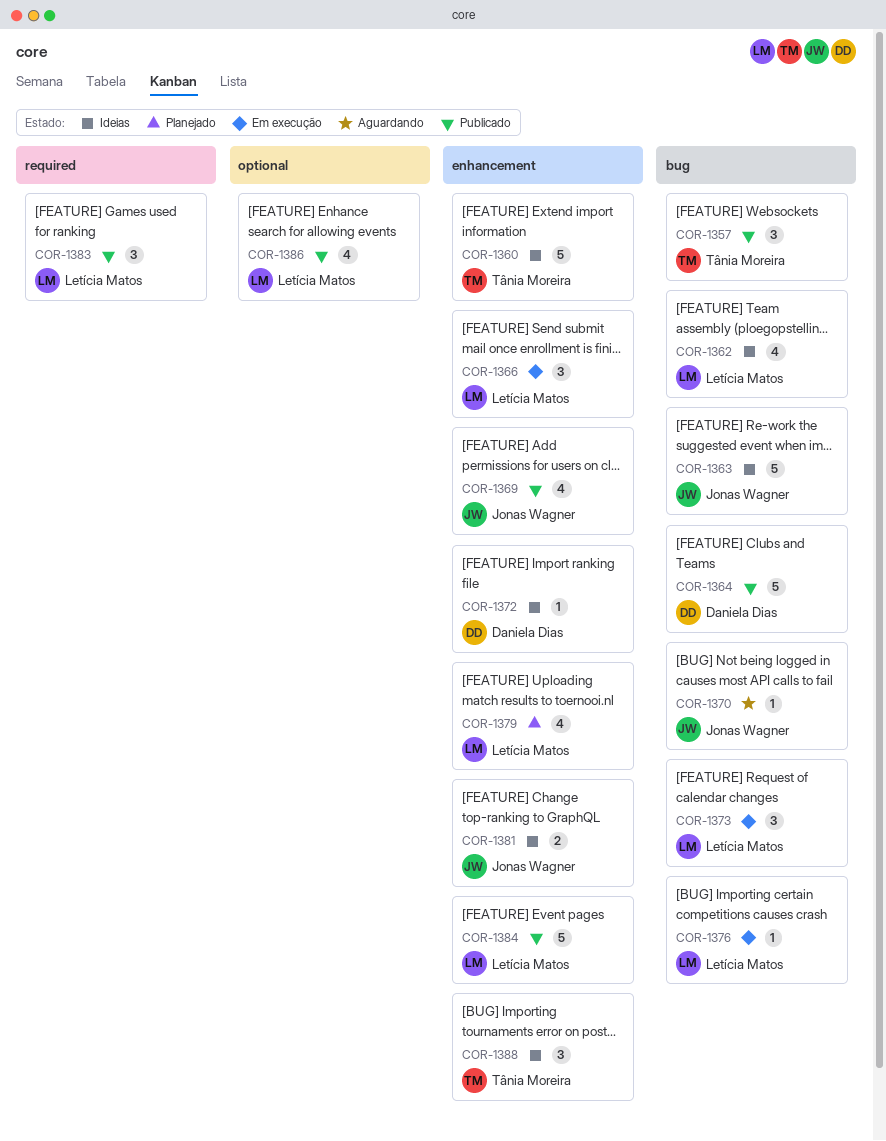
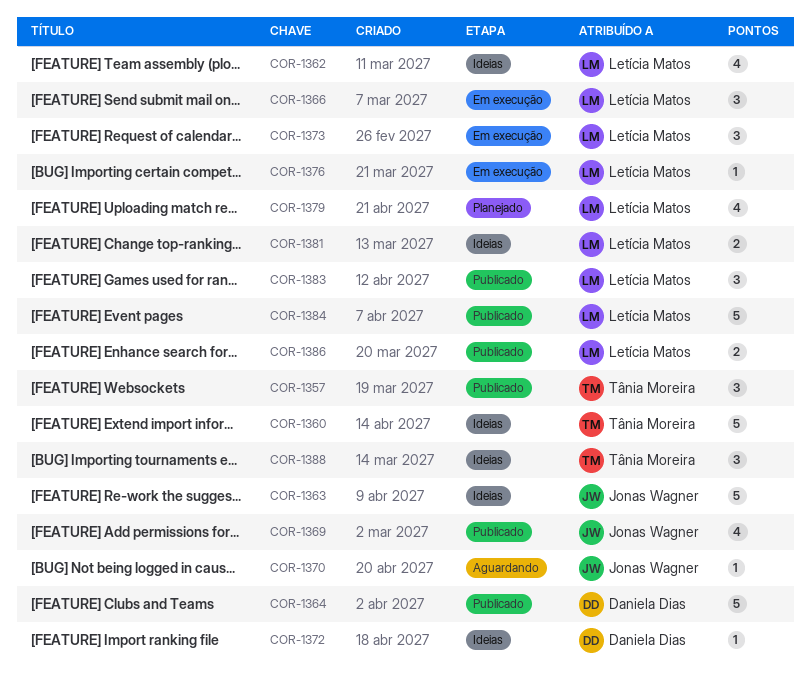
COR-1381, owner: Jonas Wagner -> Letícia Matos
COR-1386, estimate: 4 -> 2

